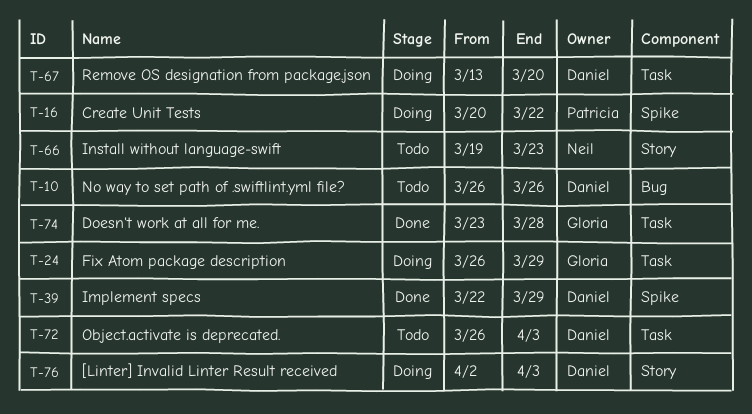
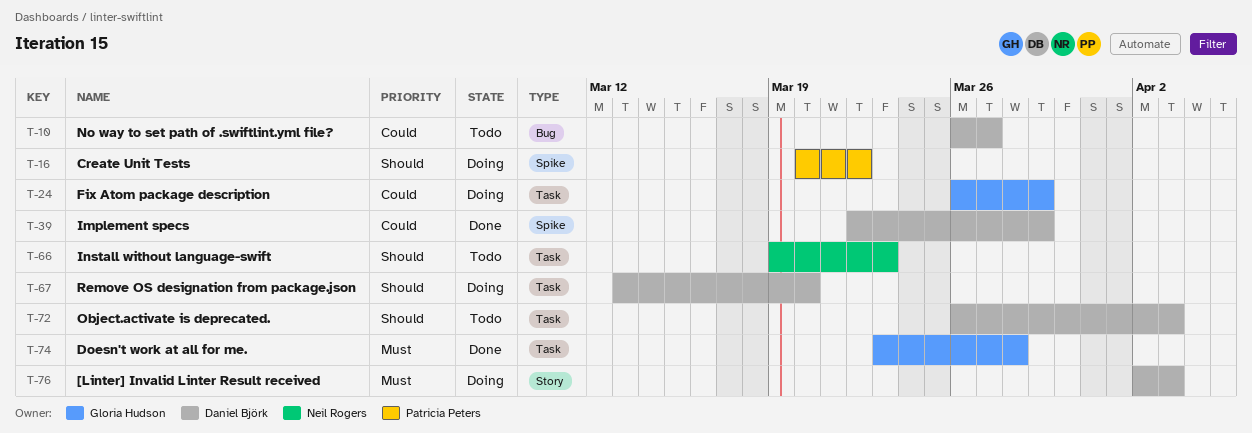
T-10, due: Mar 26 -> Mar 27
T-66, label: Story -> Task

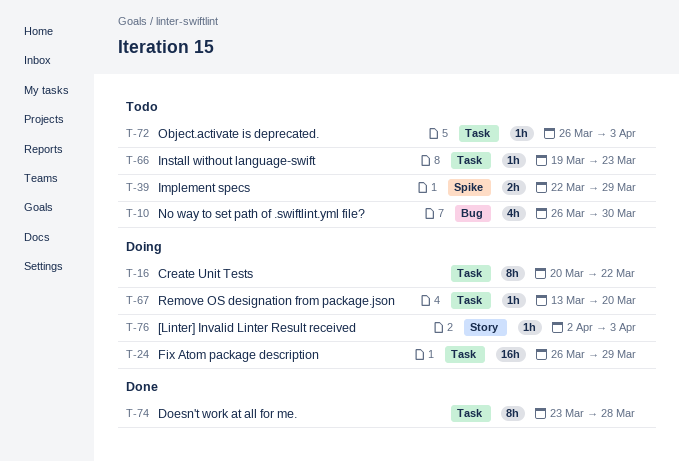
T-10, due: Mar 27 -> Mar 30
T-16, label: Spike -> Task
T-39, status: Done -> Todo

